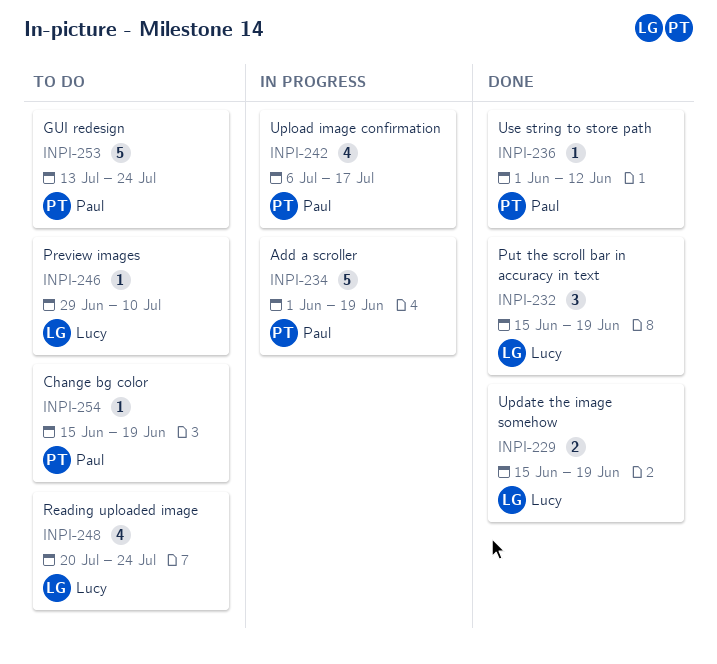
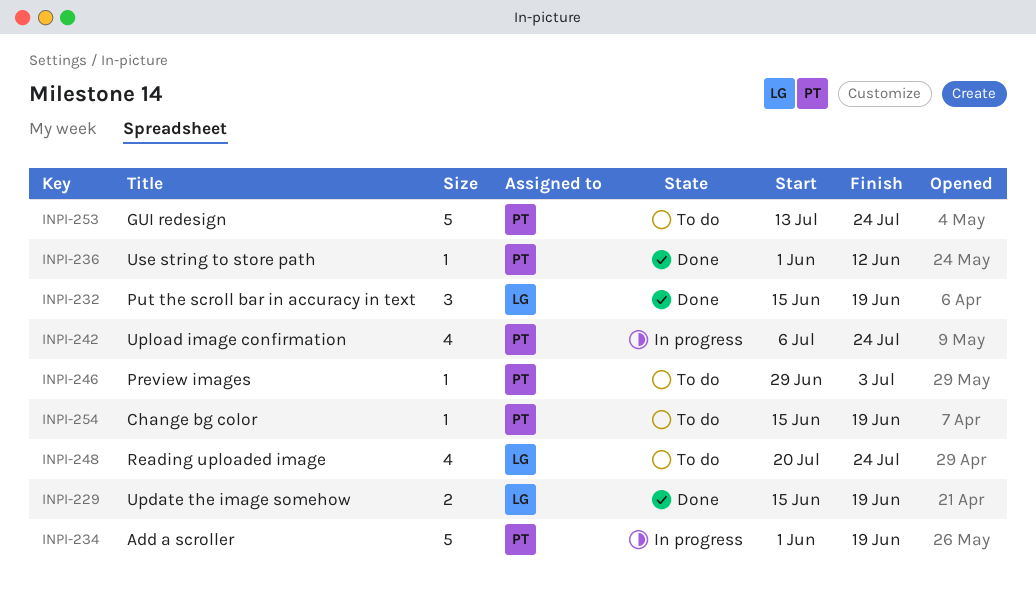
INPI-242, due: Jul 17 -> Jul 24
INPI-246, owner: Lucy -> Paul
INPI-246, due: Jul 10 -> Jul 3

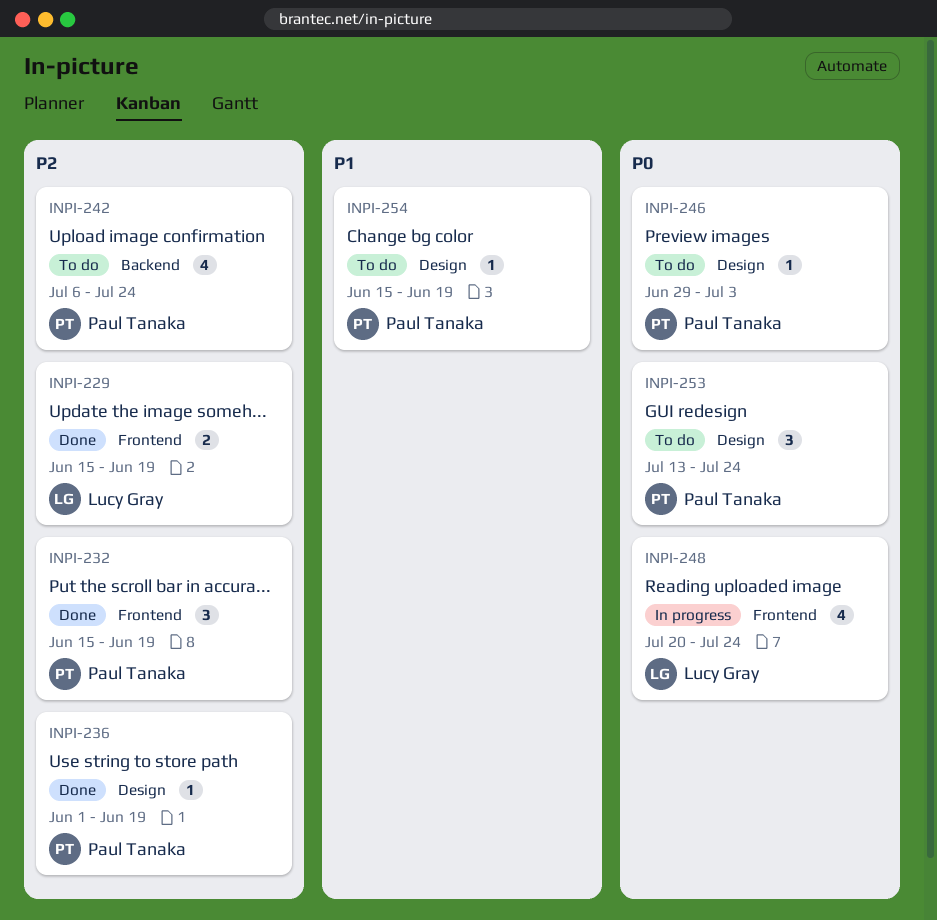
INPI-232, owner: Lucy Gray -> Paul Tanaka
INPI-234: present -> none
INPI-236, due: Jun 12 -> Jun 19
INPI-242, status: In progress -> To do
INPI-248, status: To do -> In progress
INPI-253, estimate: 5 -> 3

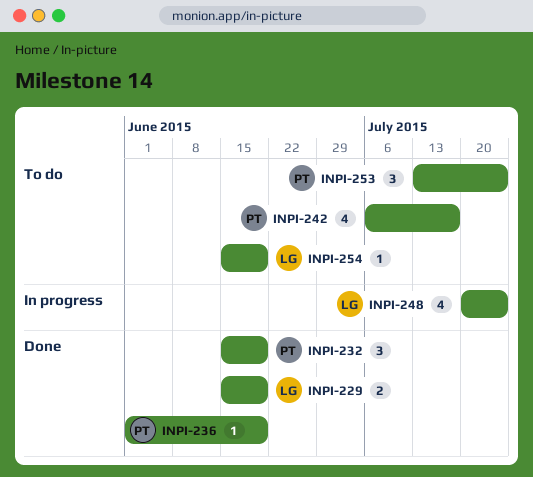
INPI-242, due: Jul 24 -> Jul 17
INPI-246: present -> none
INPI-254, owner: Paul Tanaka -> Lucy Gray

